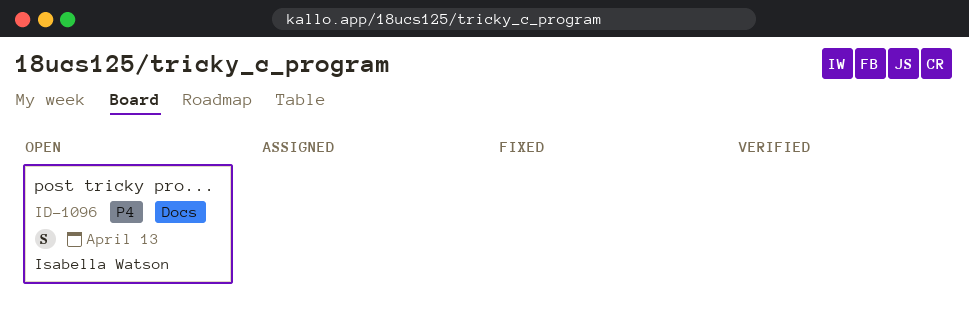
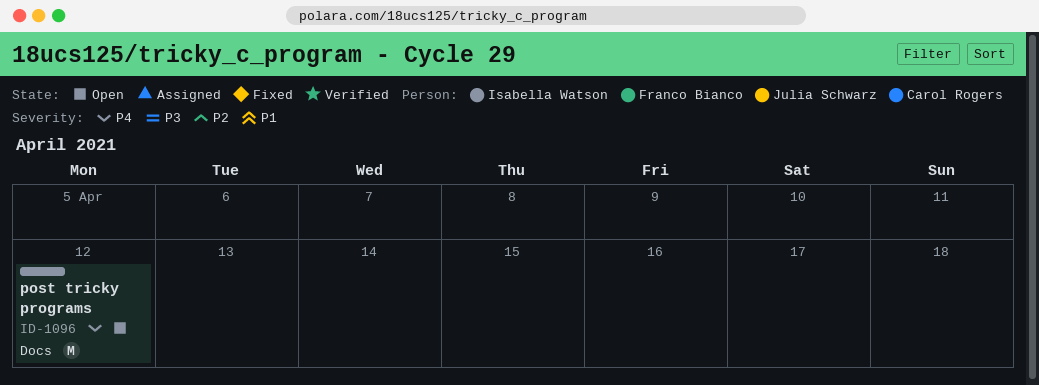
ID-1096, estimate: S -> M
ID-1096, due: Apr 13 -> Apr 12

